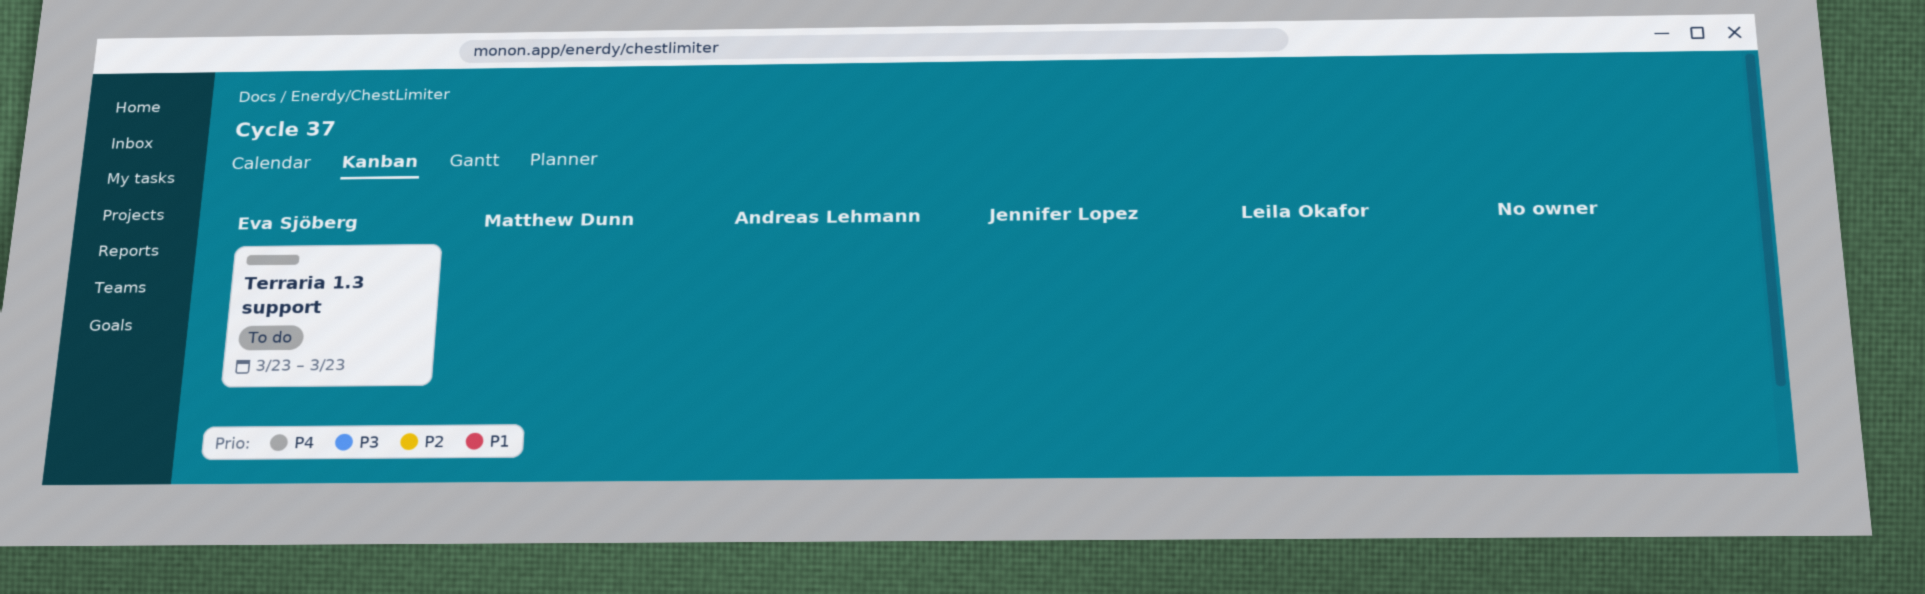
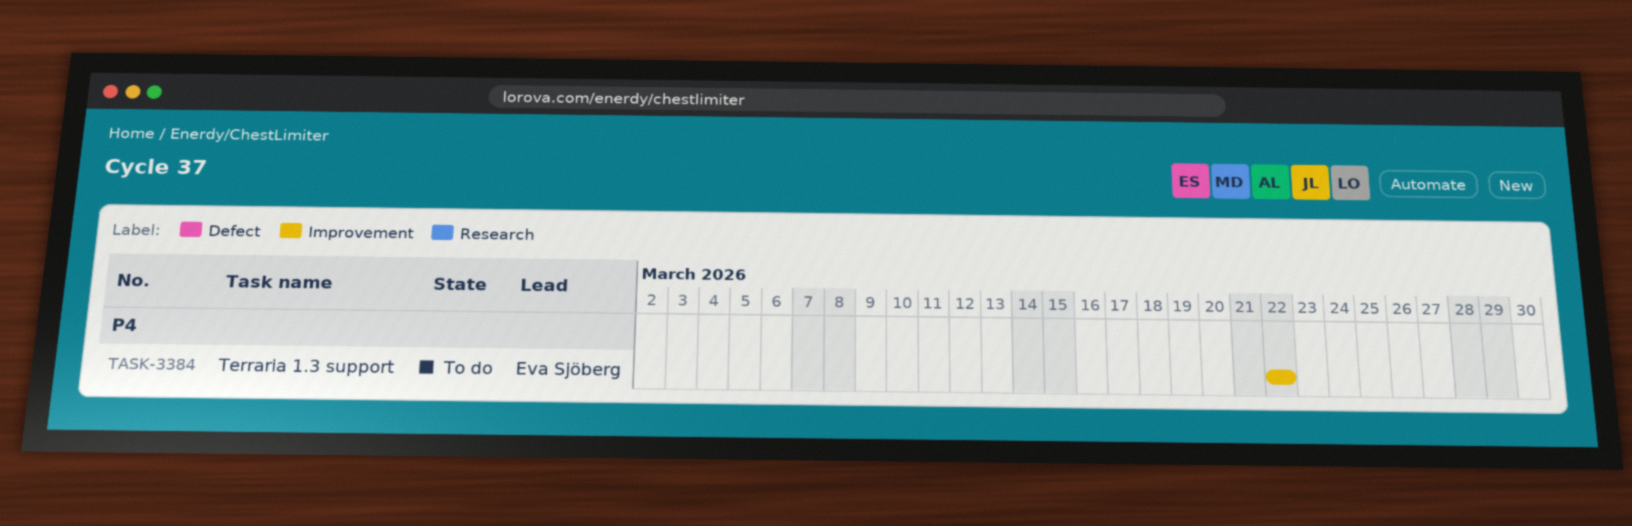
Terraria 1.3 support, start: Mar 23 -> Mar 22
Terraria 1.3 support, due: Mar 23 -> Mar 22

